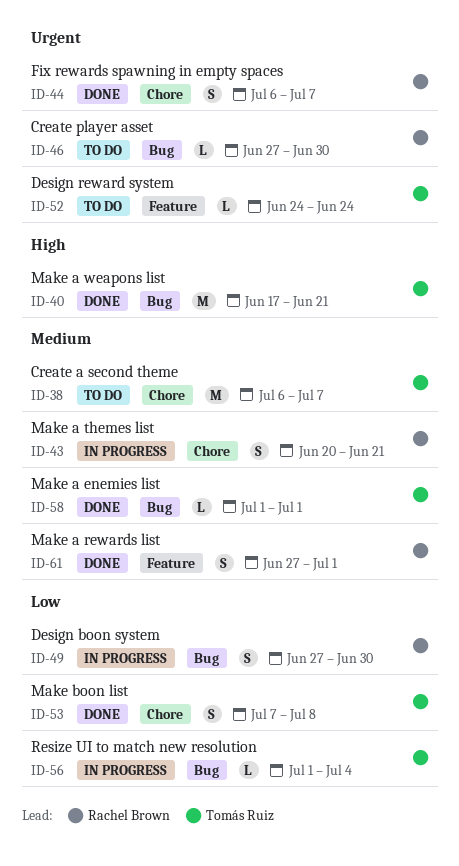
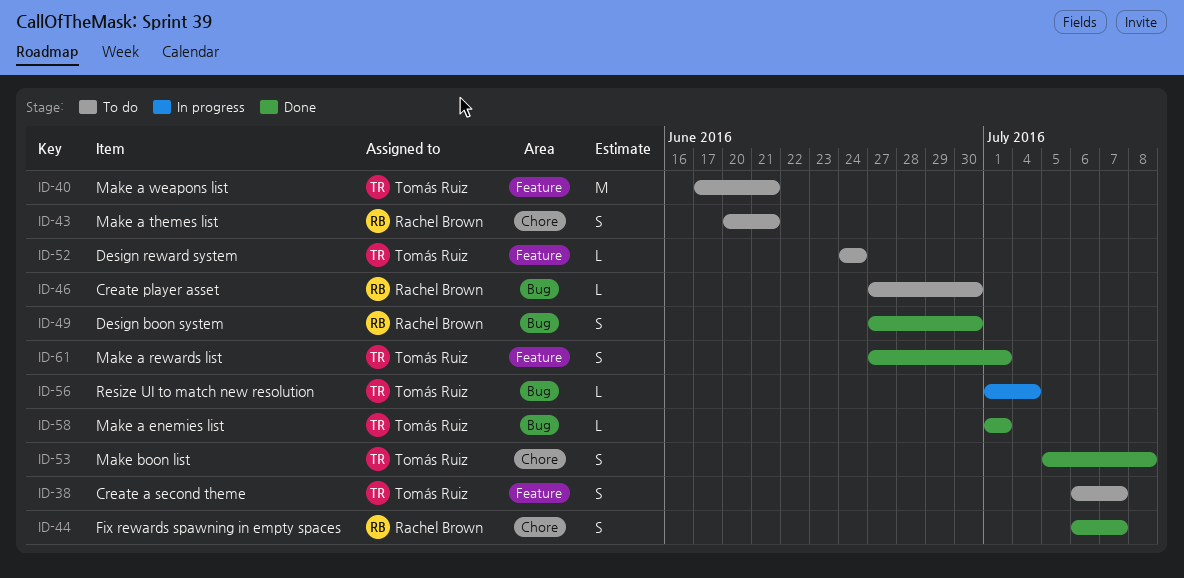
ID-38, label: Chore -> Feature
ID-38, estimate: M -> S
ID-40, status: Done -> To do
ID-40, label: Bug -> Feature
ID-43, status: In progress -> To do
ID-49, status: In progress -> Done
ID-53, start: Jul 7 -> Jul 5
ID-61, owner: Rachel Brown -> Tomás Ruiz

